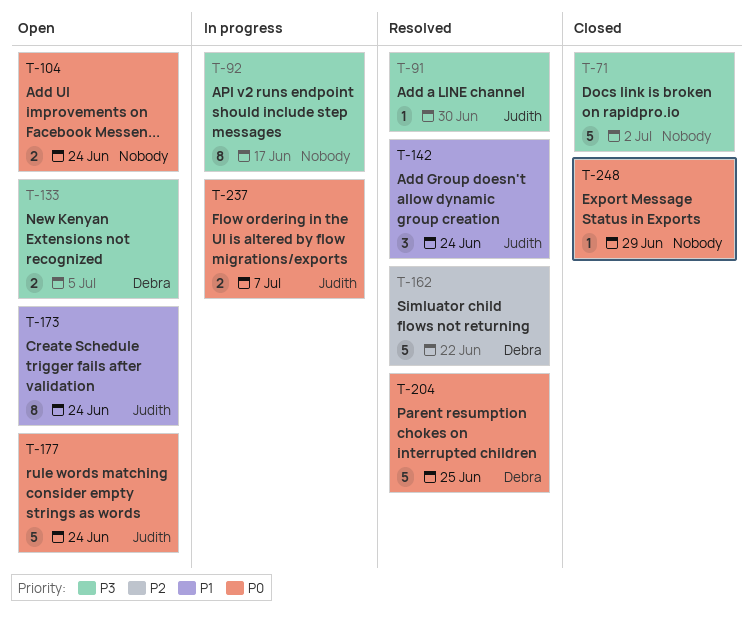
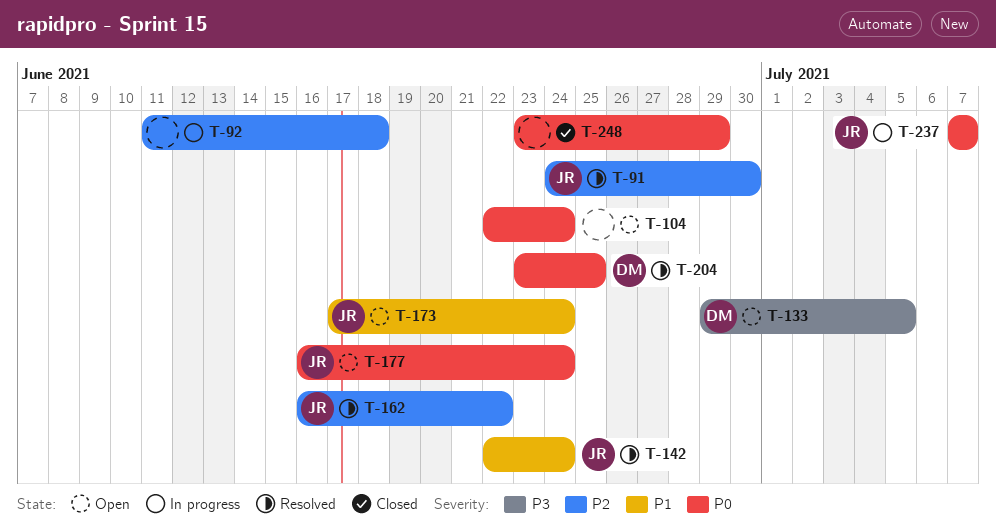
T-71: present -> none
T-91, priority: P3 -> P2
T-92, priority: P3 -> P2
T-92, due: Jun 17 -> Jun 18
T-162, owner: Debra -> Judith

